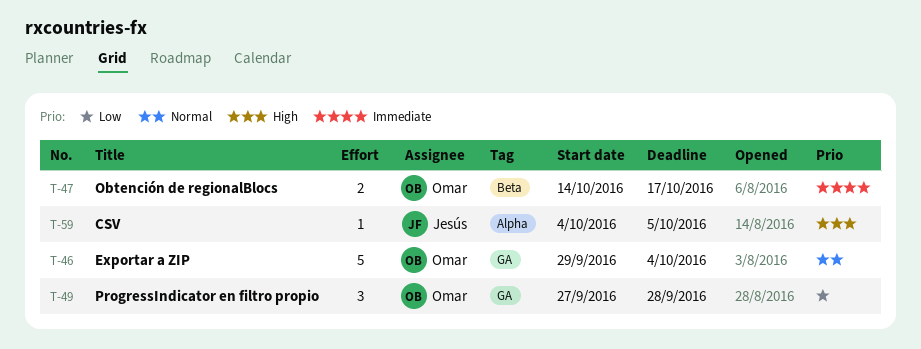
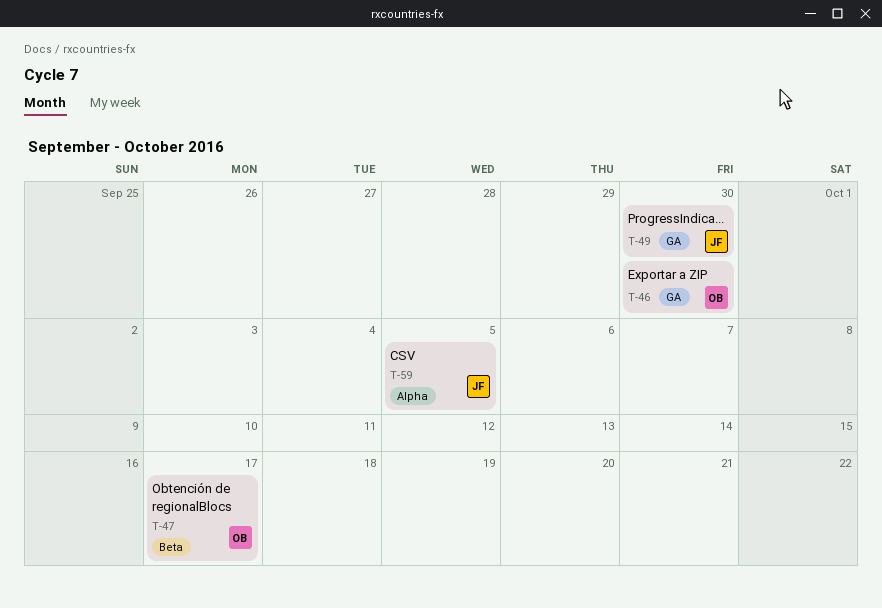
T-46, due: Oct 4 -> Sep 30
T-49, owner: Omar -> Jesús
T-49, due: Sep 28 -> Sep 30

